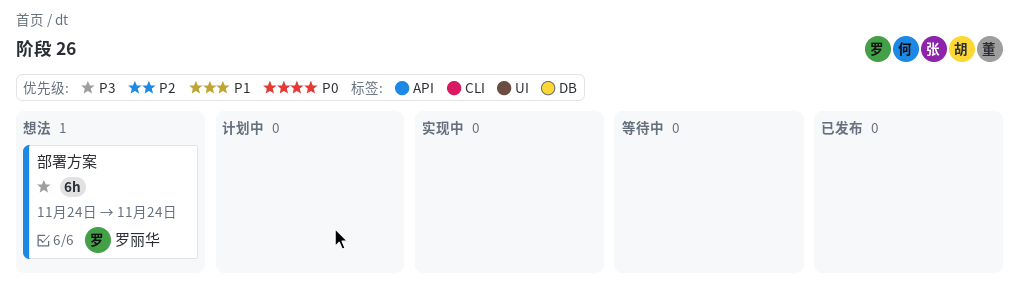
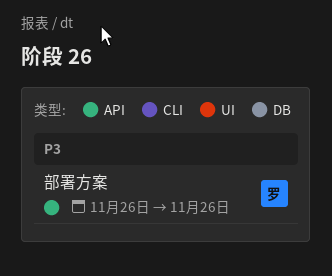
部署方案, start: Nov 24 -> Nov 26
部署方案, due: Nov 24 -> Nov 26

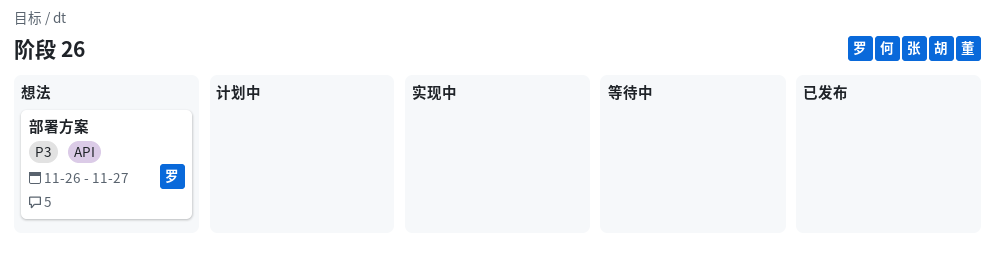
部署方案, due: Nov 26 -> Nov 27

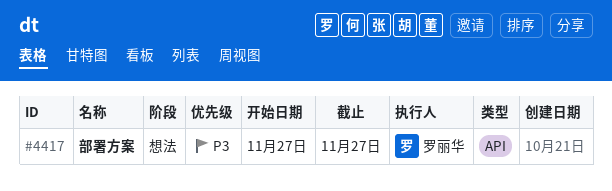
部署方案, start: Nov 26 -> Nov 27

